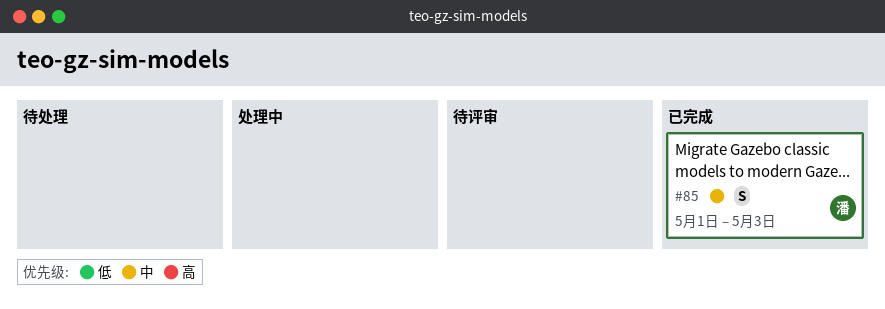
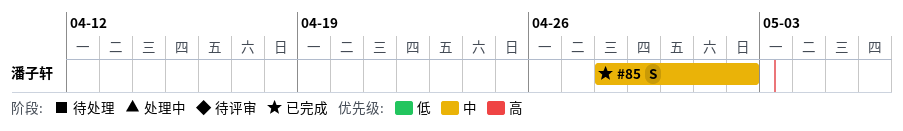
#85, start: May 1 -> Apr 28
#85, due: May 3 -> May 2

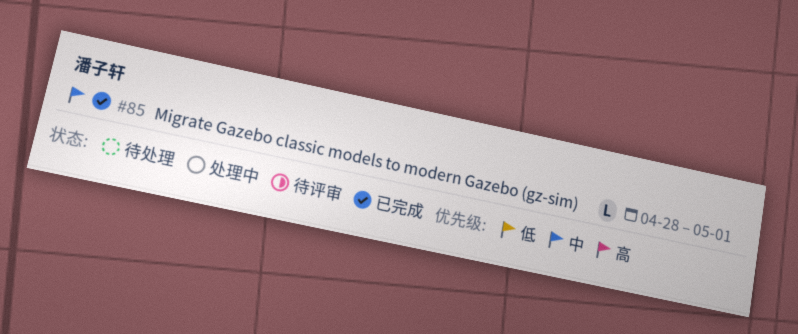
#85, estimate: S -> L
#85, due: May 2 -> May 1

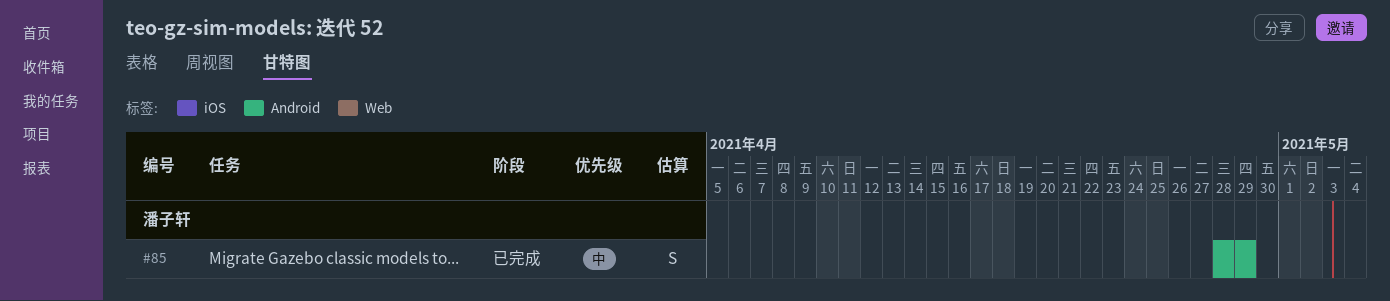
#85, estimate: L -> S
#85, due: May 1 -> Apr 29

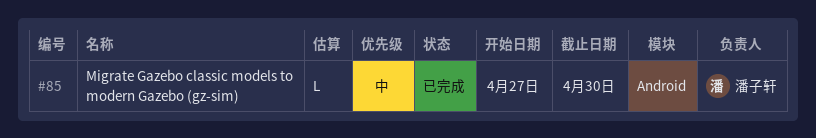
#85, estimate: S -> L
#85, start: Apr 28 -> Apr 27
#85, due: Apr 29 -> Apr 30

